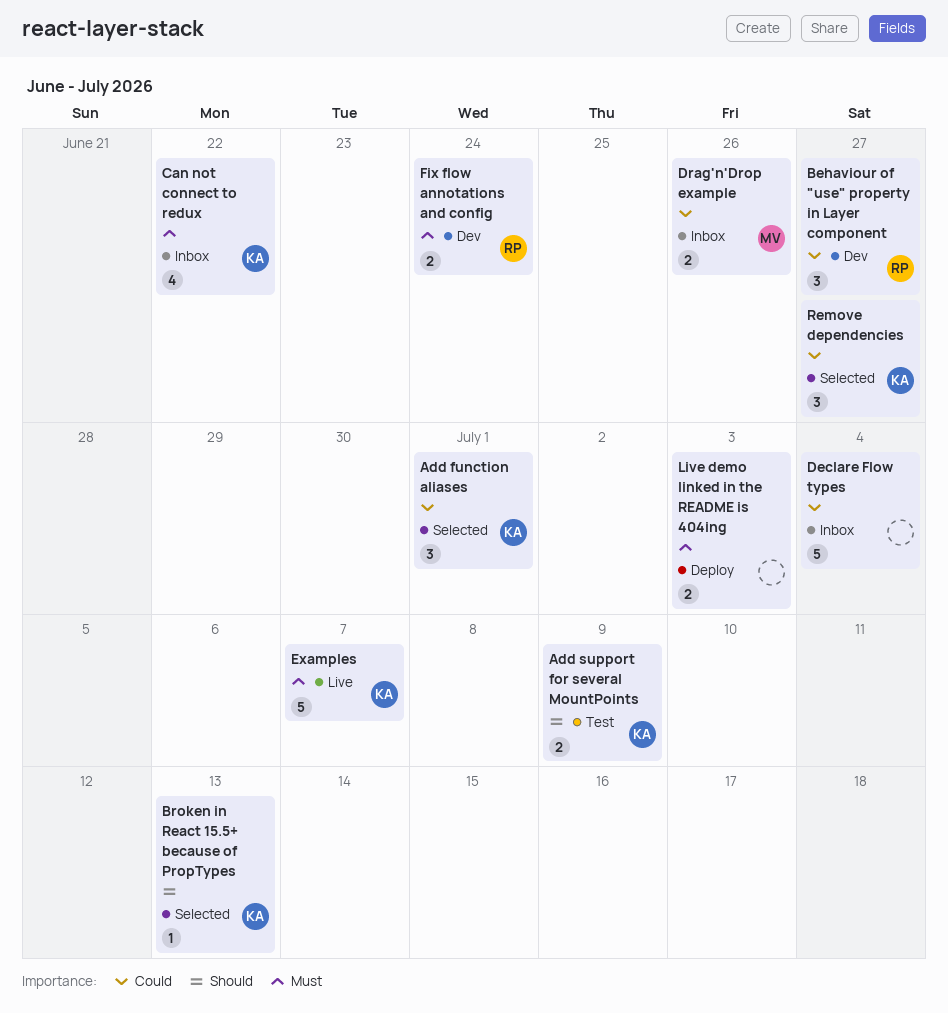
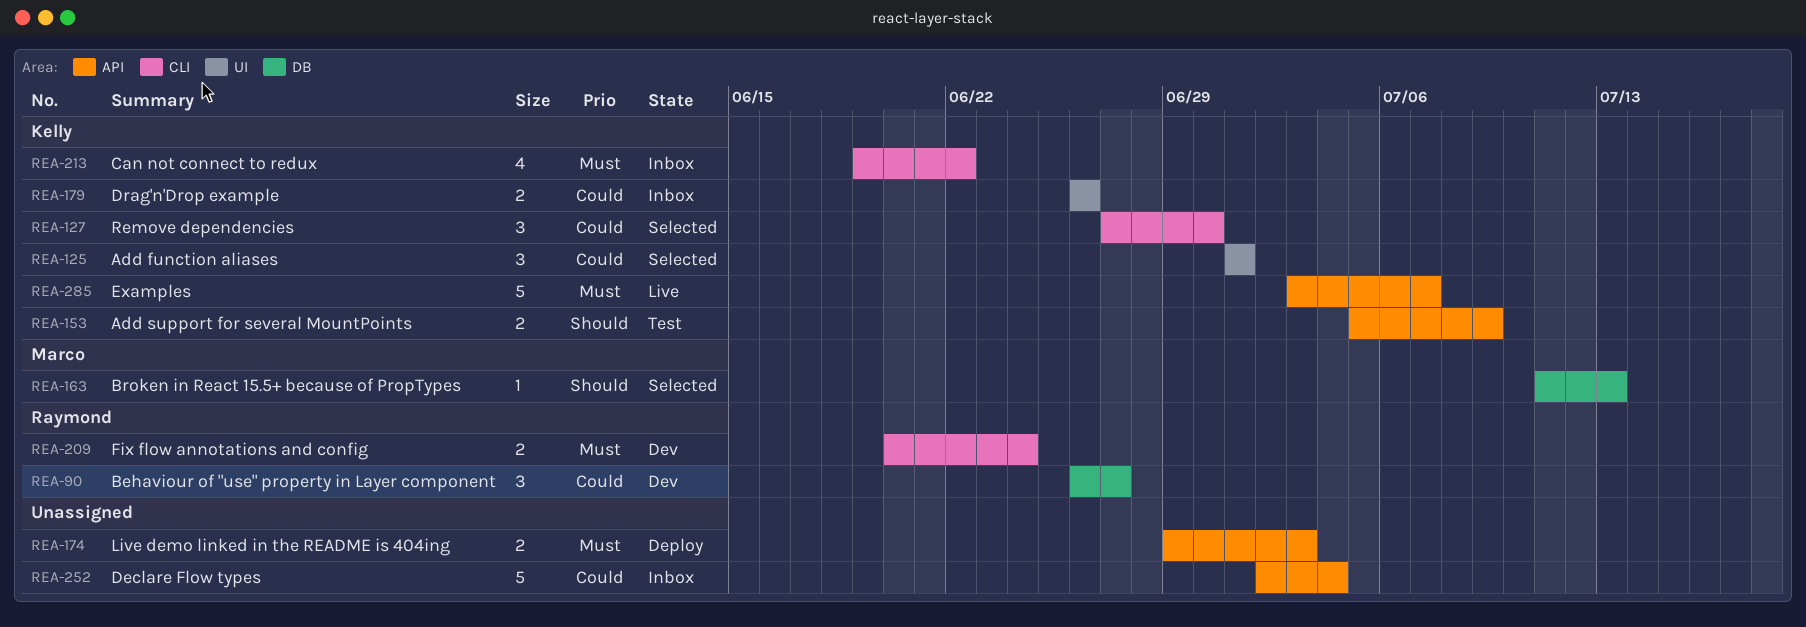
Broken in React 15.5+ because of PropTypes, owner: Kelly -> Marco
Drag'n'Drop example, owner: Marco -> Kelly
Remove dependencies, due: Jun 27 -> Jun 30

